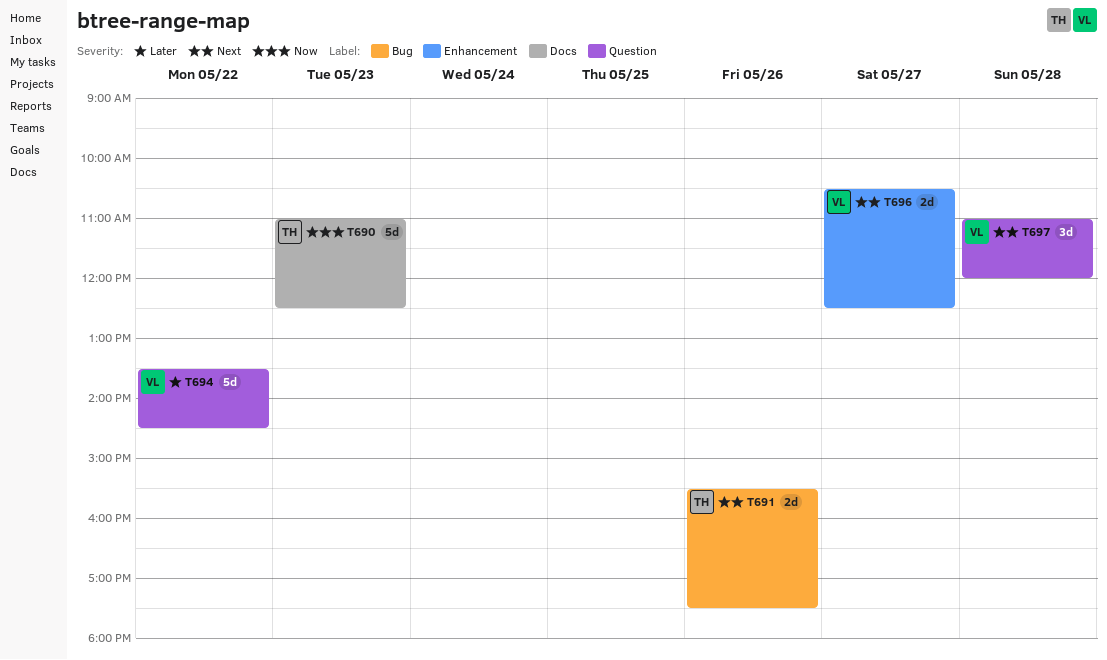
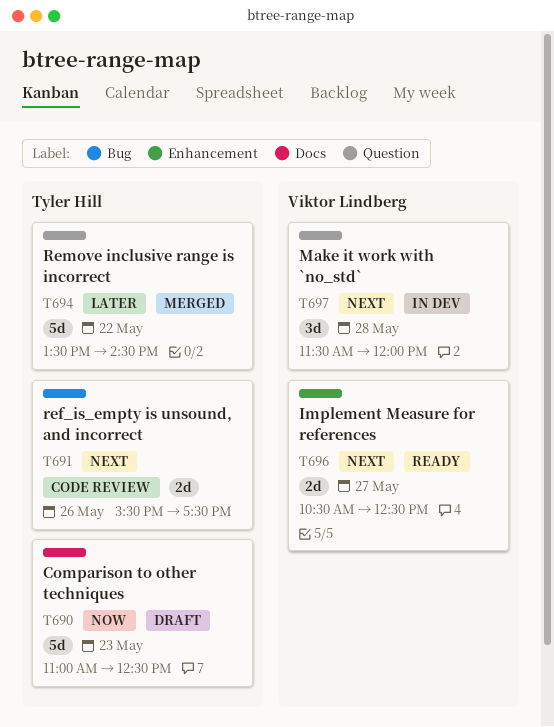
T694, owner: Viktor Lindberg -> Tyler Hill
T697, begins: 11:00 -> 11:30

